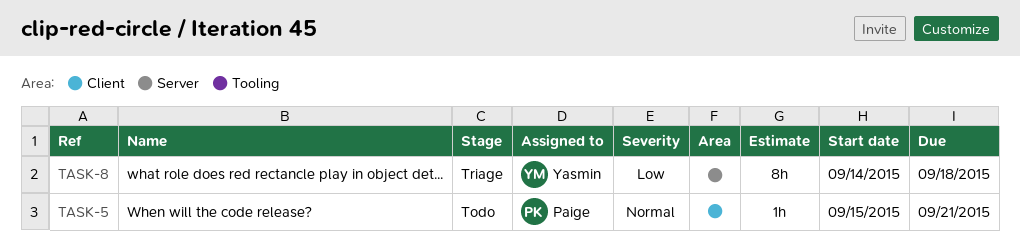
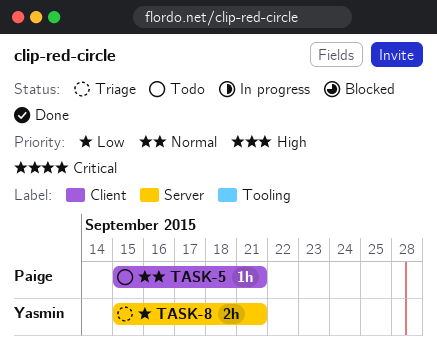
TASK-8, estimate: 8h -> 2h
TASK-8, start: Sep 14 -> Sep 15
TASK-8, due: Sep 18 -> Sep 21

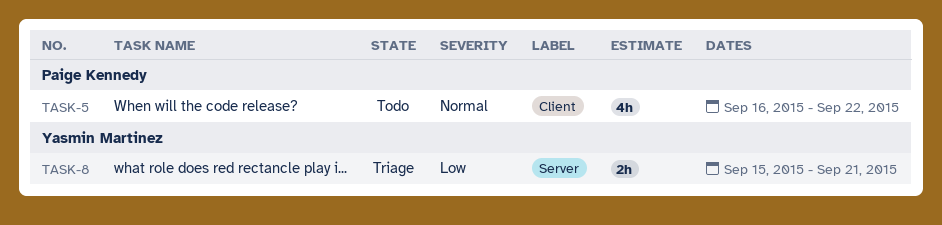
TASK-5, estimate: 1h -> 4h
TASK-5, start: Sep 15 -> Sep 16
TASK-5, due: Sep 21 -> Sep 22

